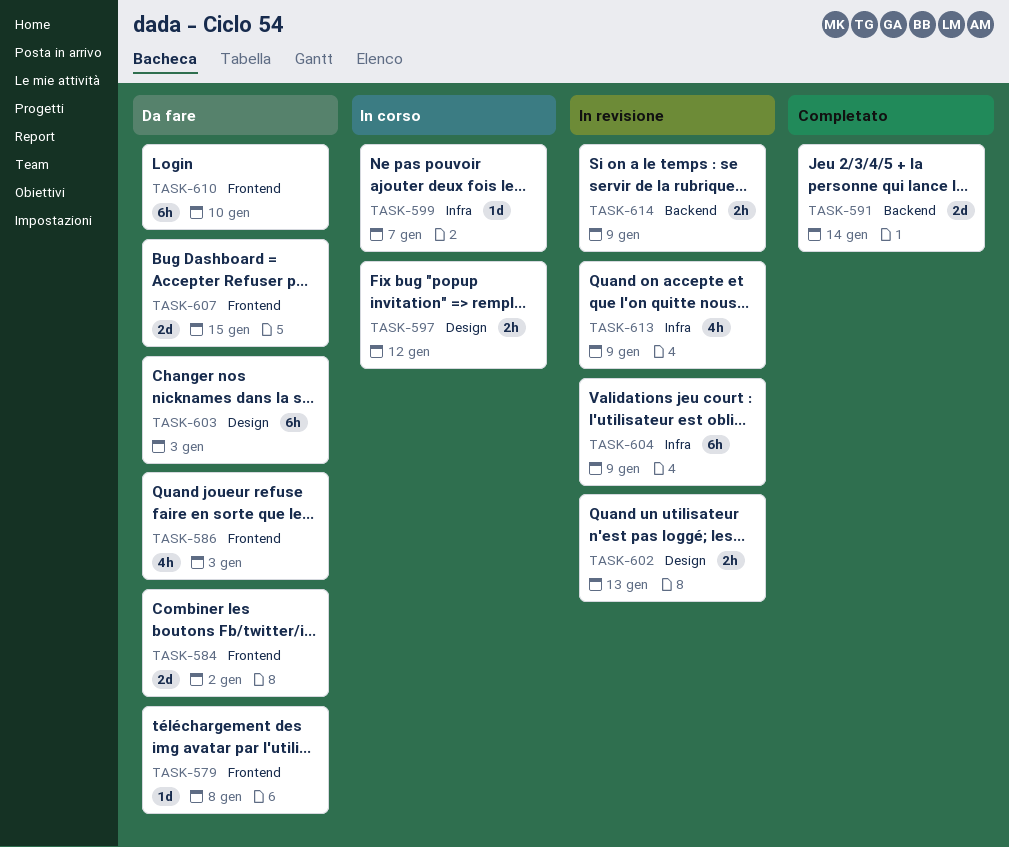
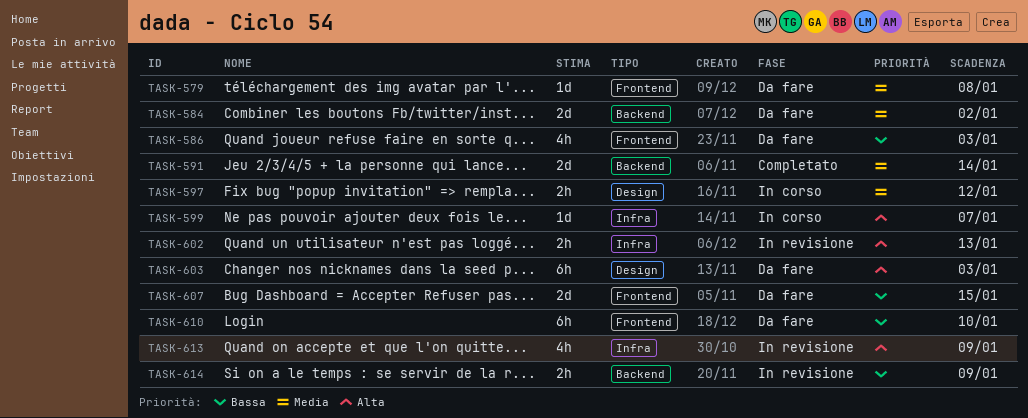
TASK-584, label: Frontend -> Backend
TASK-602, label: Design -> Infra
TASK-604: present -> none

